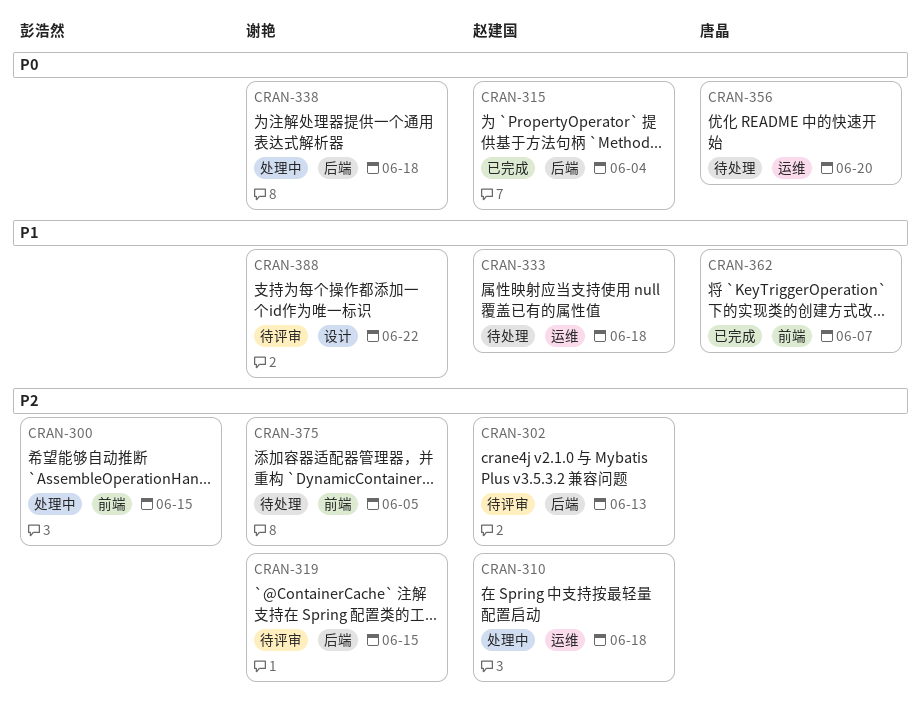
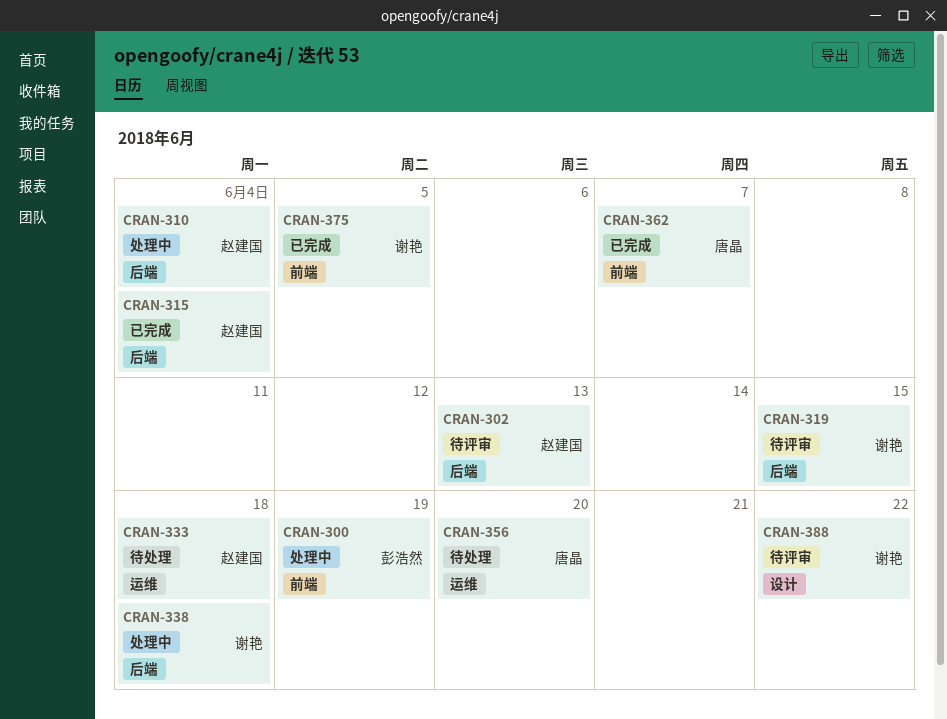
CRAN-300, due: Jun 15 -> Jun 19
CRAN-310, label: 运维 -> 后端
CRAN-310, due: Jun 18 -> Jun 4
CRAN-375, status: 待处理 -> 已完成

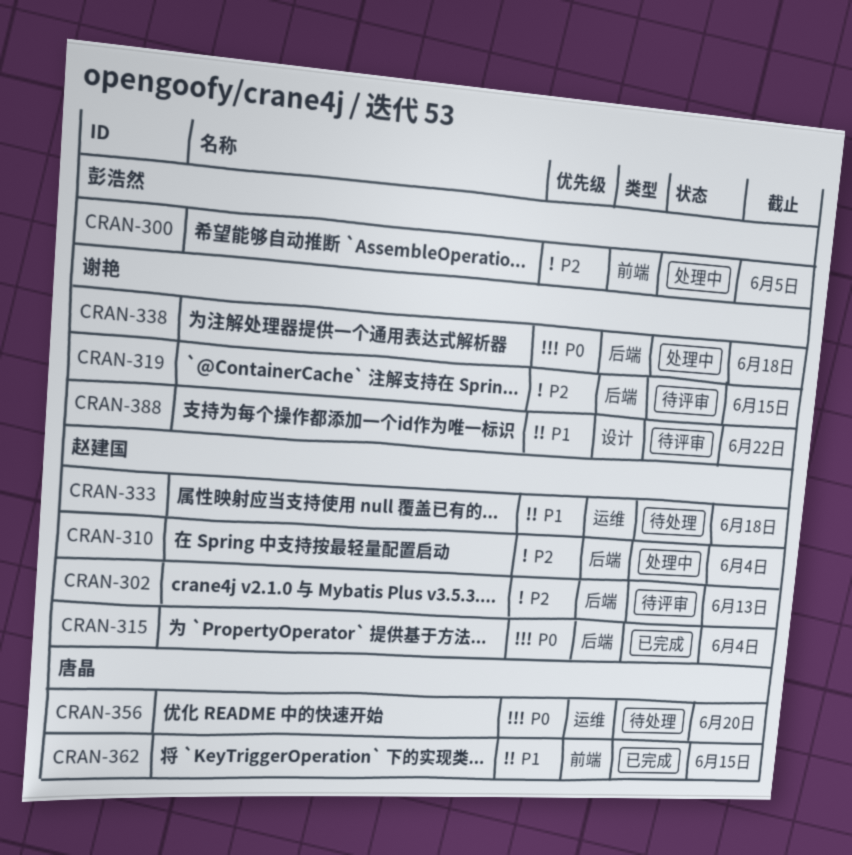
CRAN-300, due: Jun 19 -> Jun 5
CRAN-362, due: Jun 7 -> Jun 15
CRAN-375: present -> none

